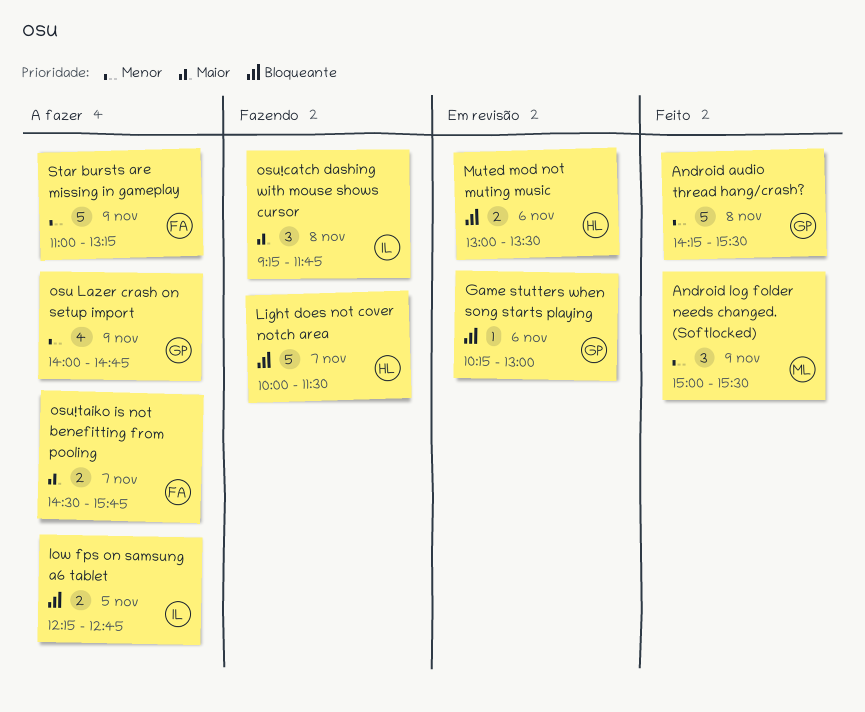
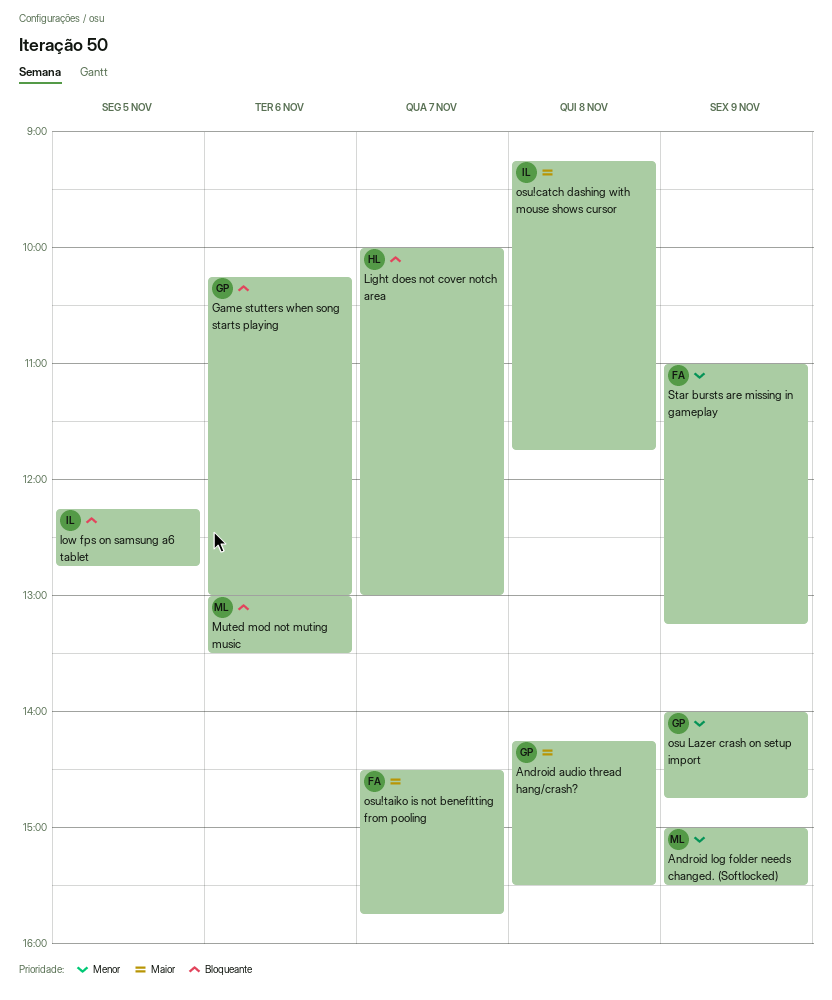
Android audio thread hang/crash?, priority: Menor -> Maior
Light does not cover notch area, ends: 11:30 -> 13:00
Muted mod not muting music, owner: HL -> ML

